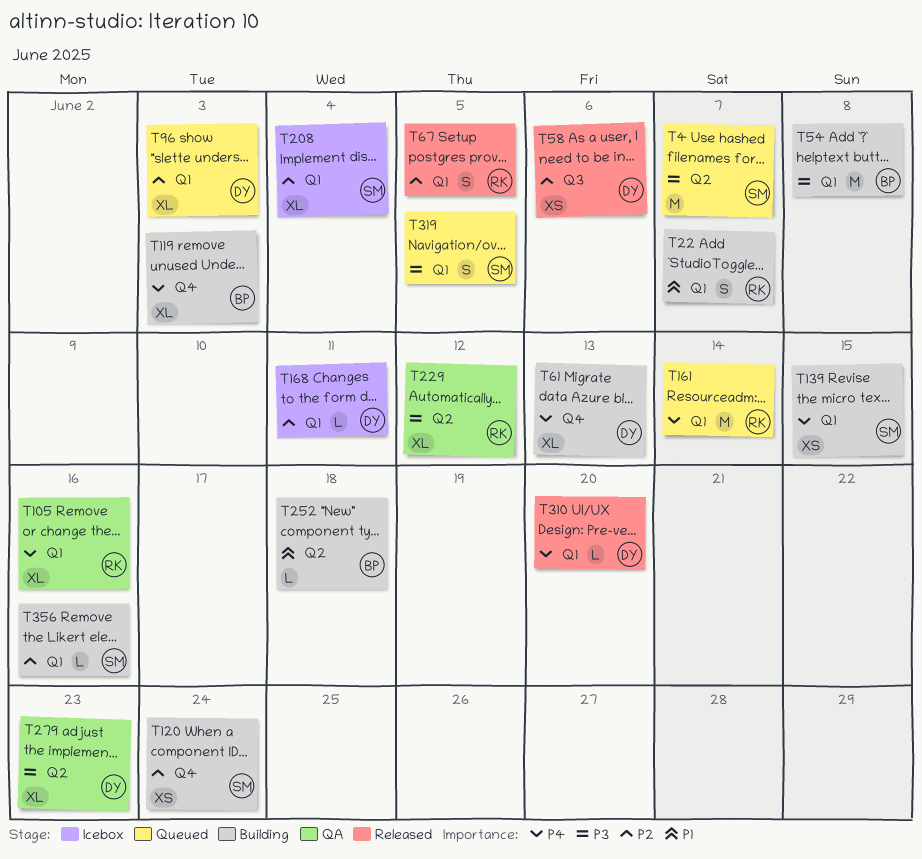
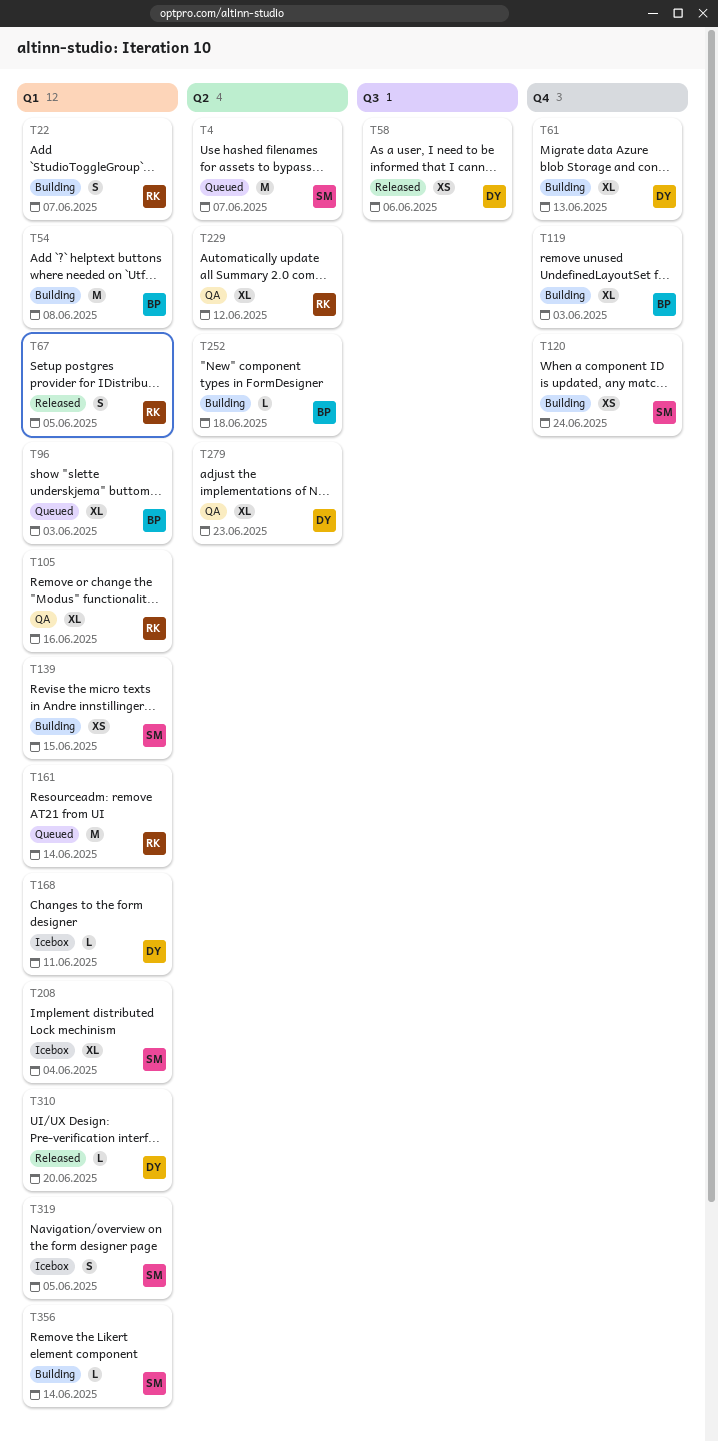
T96, owner: DY -> BP
T319, status: Queued -> Icebox
T356, due: Jun 16 -> Jun 14

